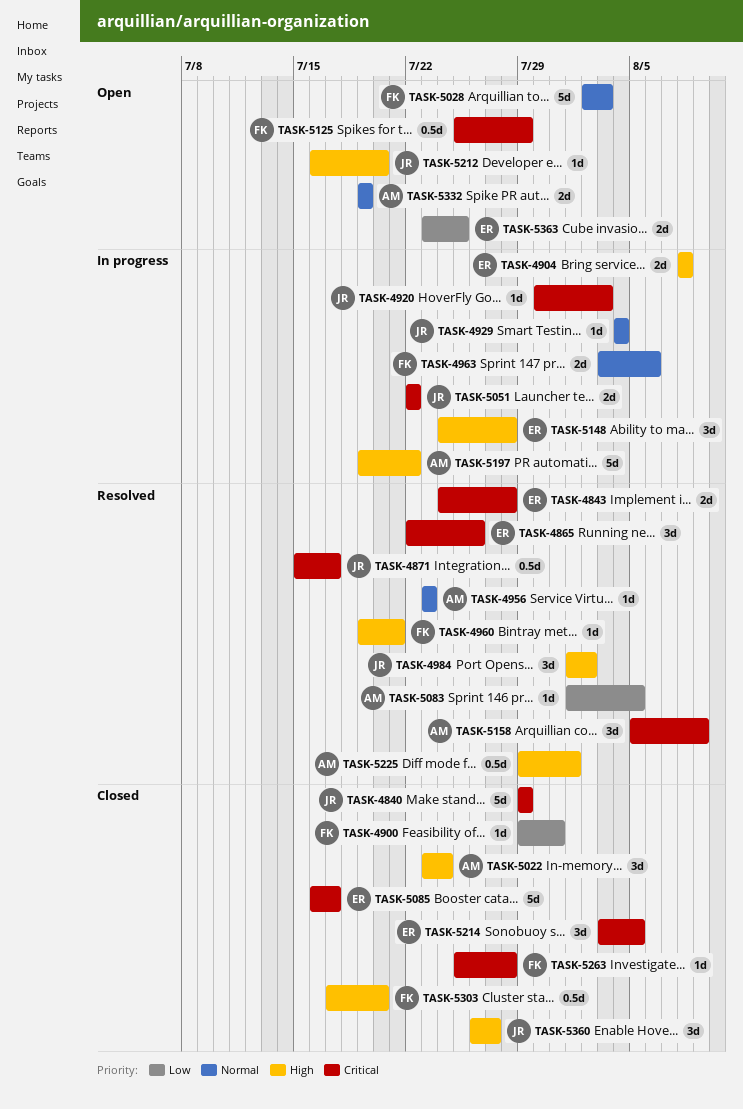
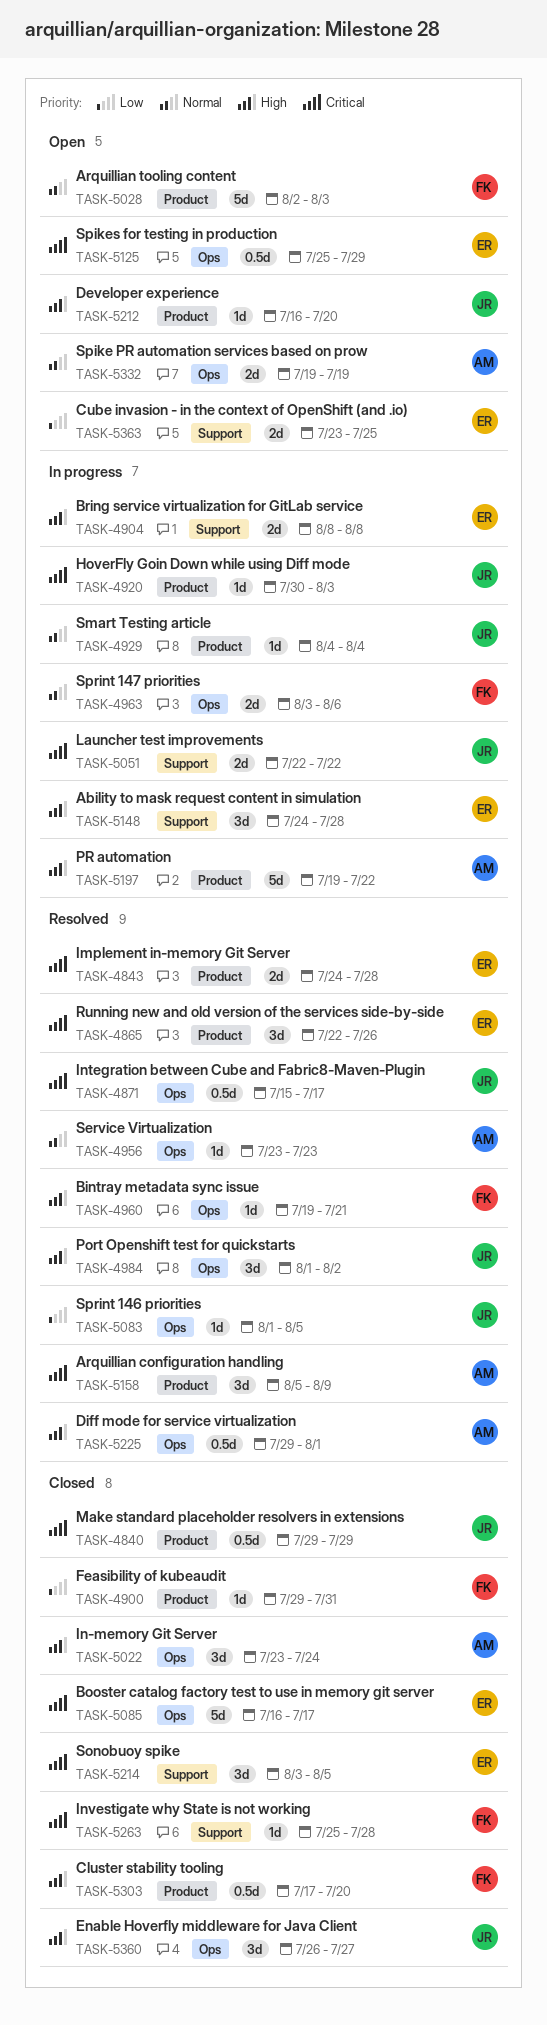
TASK-4840, estimate: 5d -> 0.5d
TASK-5083, owner: AM -> JR
TASK-5125, owner: FK -> ER

